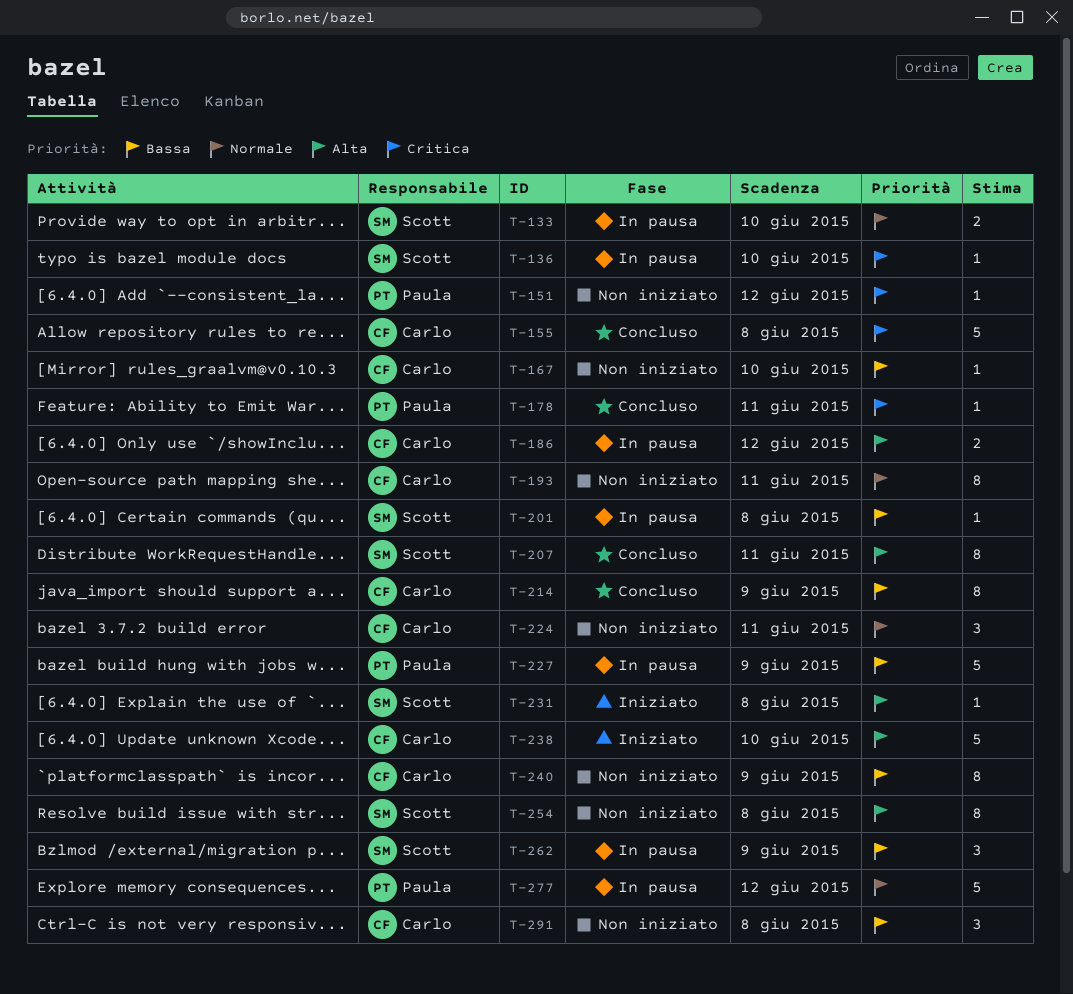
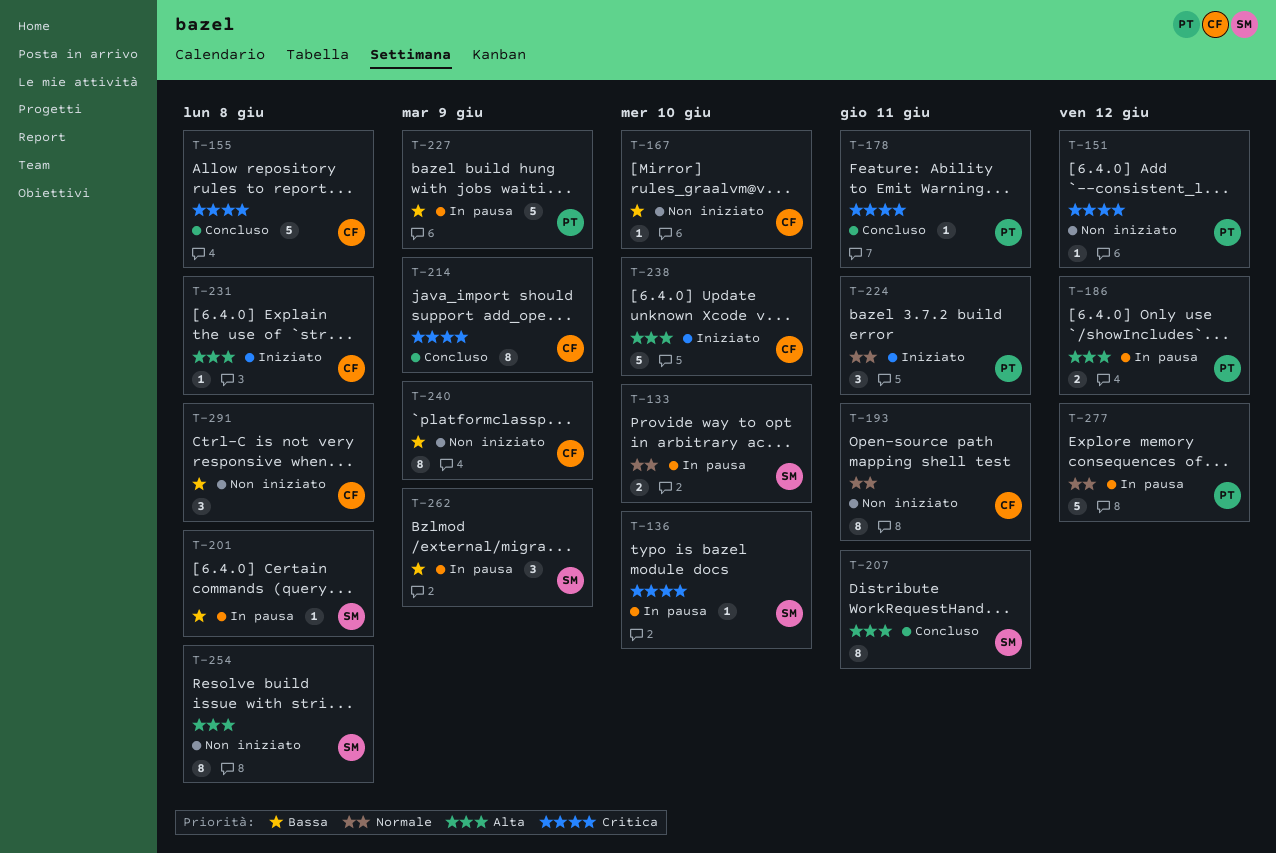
T-186, owner: Carlo -> Paula
T-214, priority: Bassa -> Critica
T-224, status: Non iniziato -> Iniziato
T-224, owner: Carlo -> Paula
T-231, owner: Scott -> Carlo

